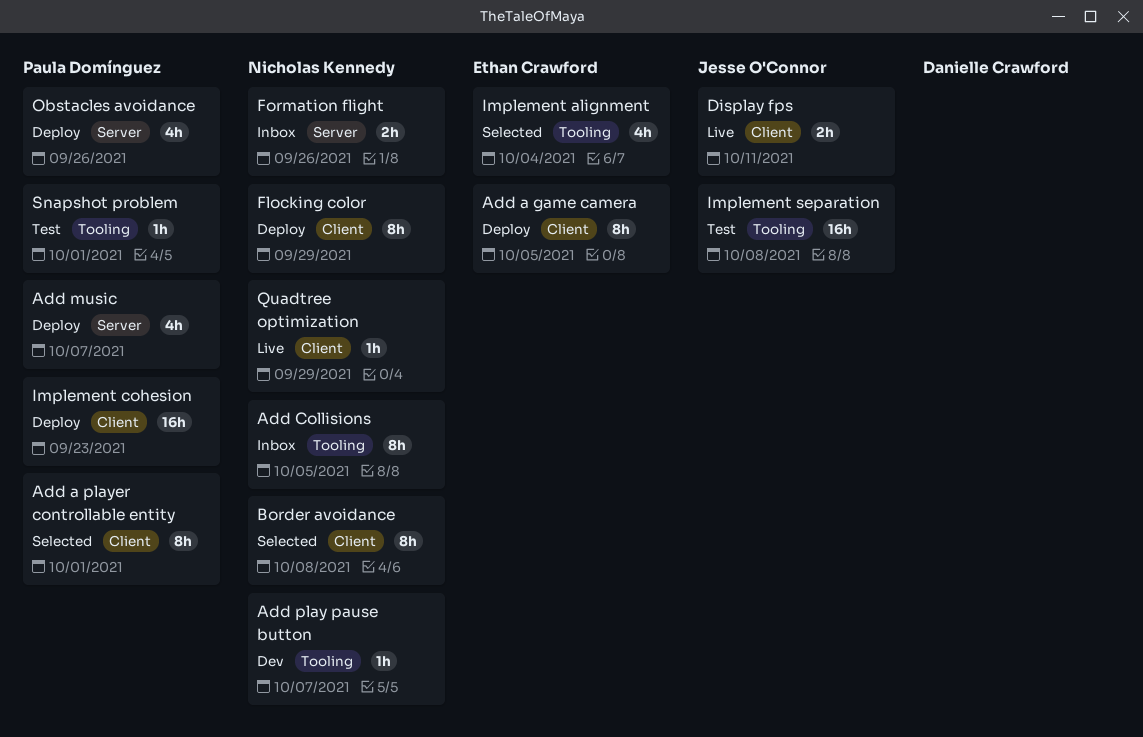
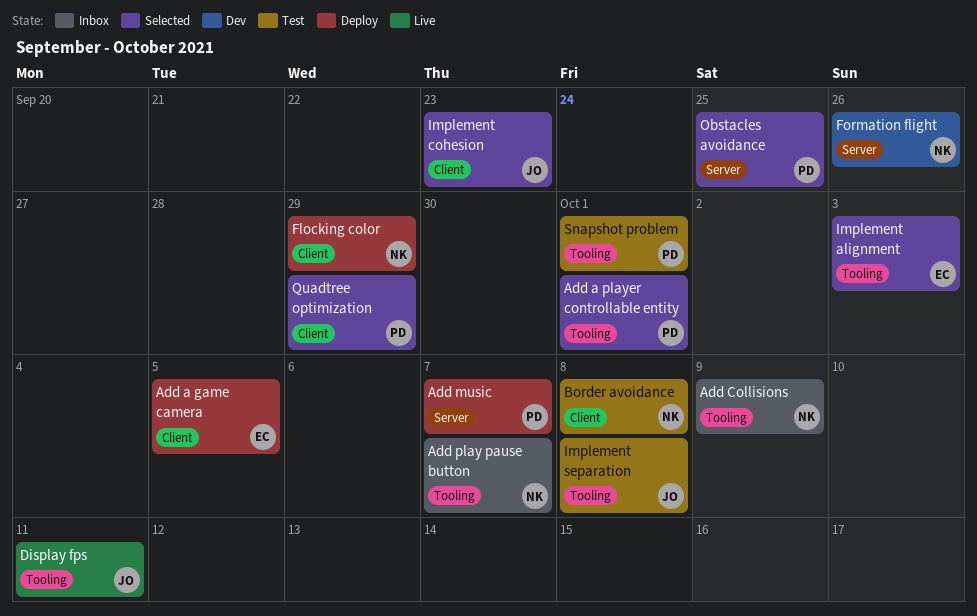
Add a player controllable entity, label: Client -> Tooling
Add Collisions, due: Oct 5 -> Oct 9
Add play pause button, status: Dev -> Inbox
Border avoidance, status: Selected -> Test
Display fps, label: Client -> Tooling
Formation flight, status: Inbox -> Dev
Implement alignment, due: Oct 4 -> Oct 3
Implement cohesion, status: Deploy -> Selected
Implement cohesion, owner: Paula Domínguez -> Jesse O'Connor
Obstacles avoidance, status: Deploy -> Selected
Obstacles avoidance, due: Sep 26 -> Sep 25
Quadtree optimization, status: Live -> Selected
Quadtree optimization, owner: Nicholas Kennedy -> Paula Domínguez

